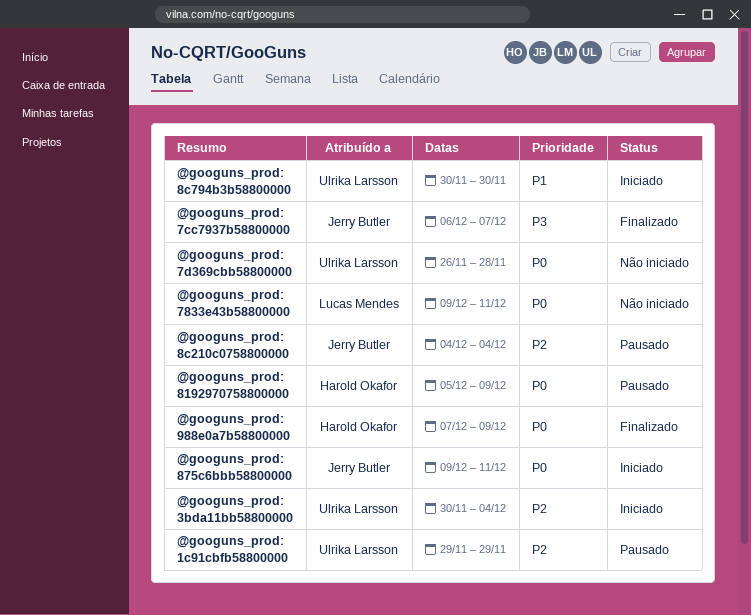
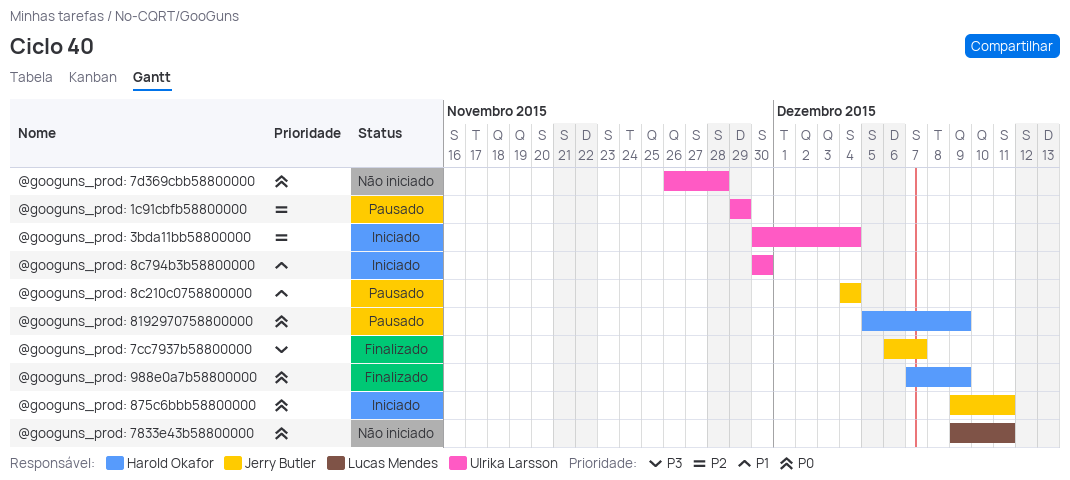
@googuns_prod: 8c210c0758800000, priority: P2 -> P1

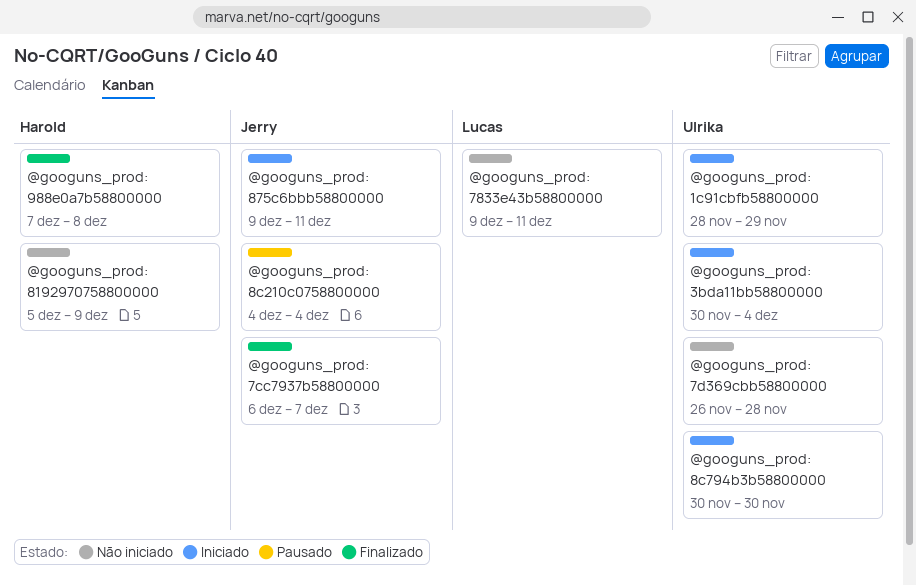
@googuns_prod: 1c91cbfb58800000, status: Pausado -> Iniciado
@googuns_prod: 1c91cbfb58800000, start: Nov 29 -> Nov 28
@googuns_prod: 8192970758800000, status: Pausado -> Não iniciado
@googuns_prod: 988e0a7b58800000, due: Dec 9 -> Dec 8

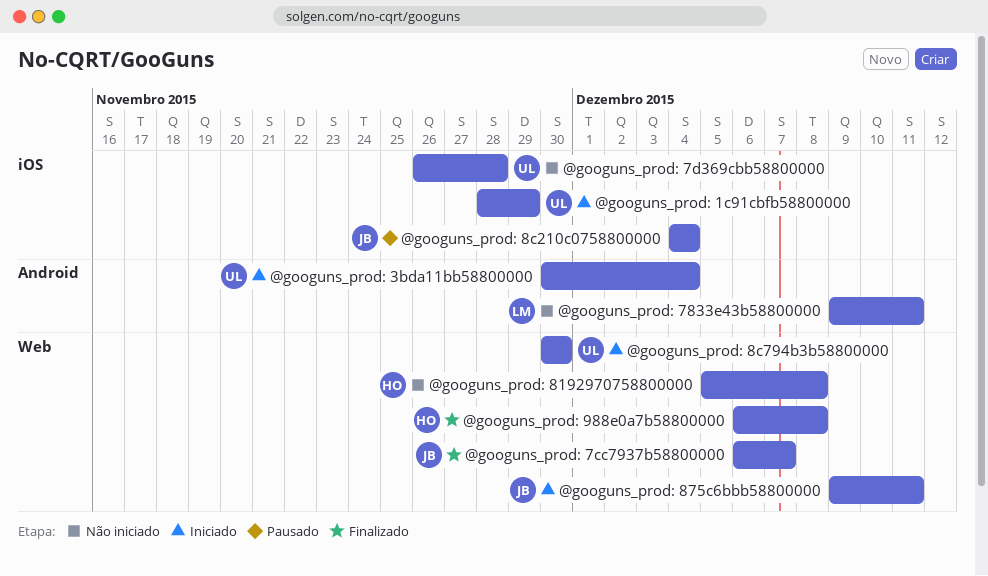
@googuns_prod: 8192970758800000, due: Dec 9 -> Dec 8
@googuns_prod: 988e0a7b58800000, start: Dec 7 -> Dec 6

